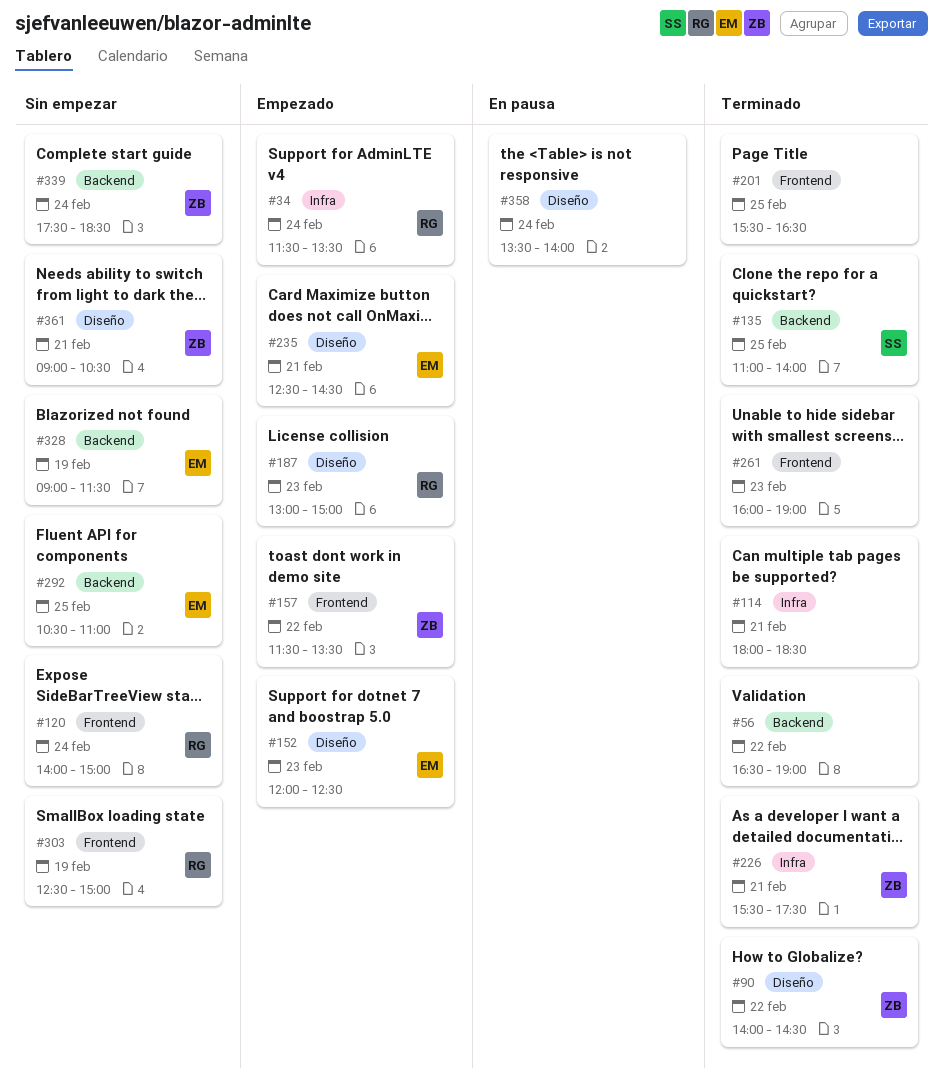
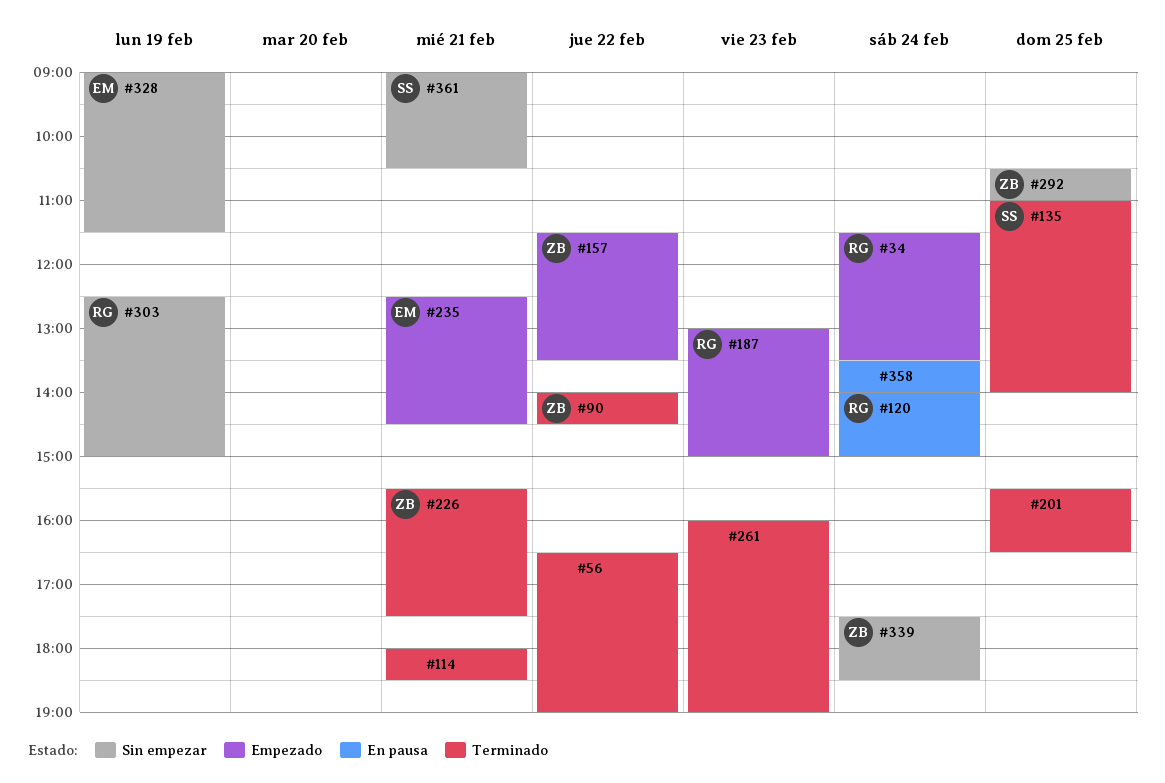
#120, status: Sin empezar -> En pausa
#152: present -> none
#292, owner: EM -> ZB
#361, owner: ZB -> SS

